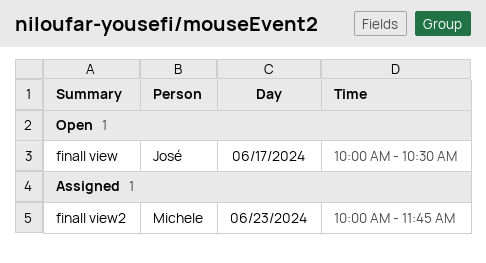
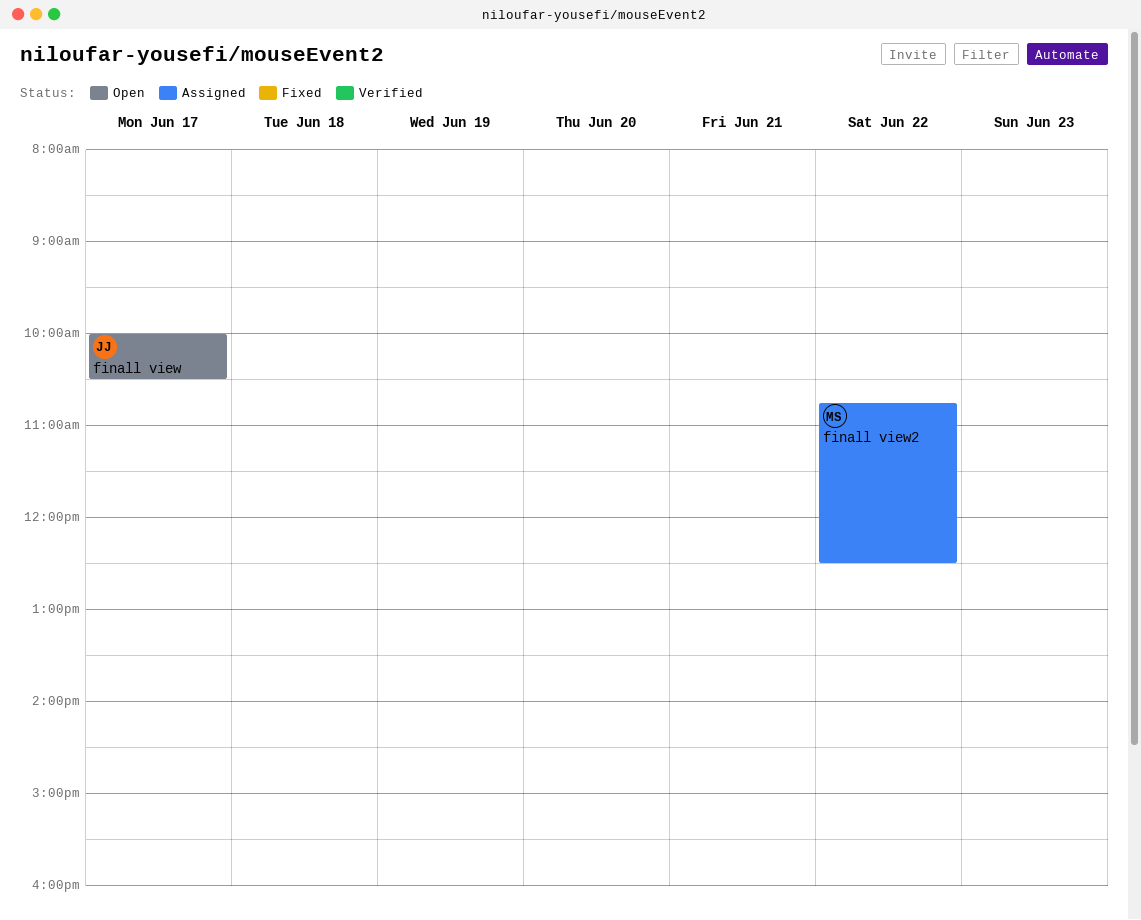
finall view2, day: Jun 23 -> Jun 22
finall view2, begins: 10:00 -> 10:45
finall view2, ends: 11:45 -> 12:30

